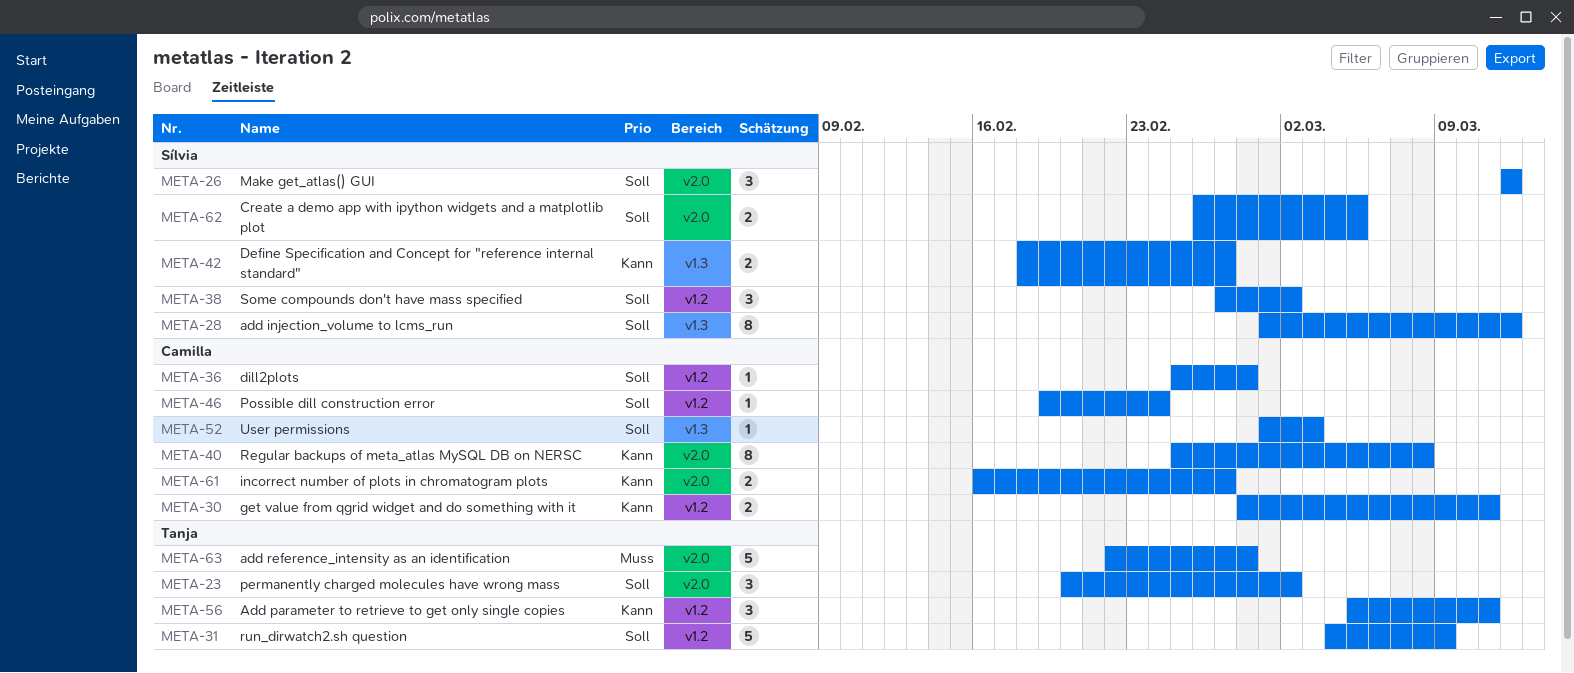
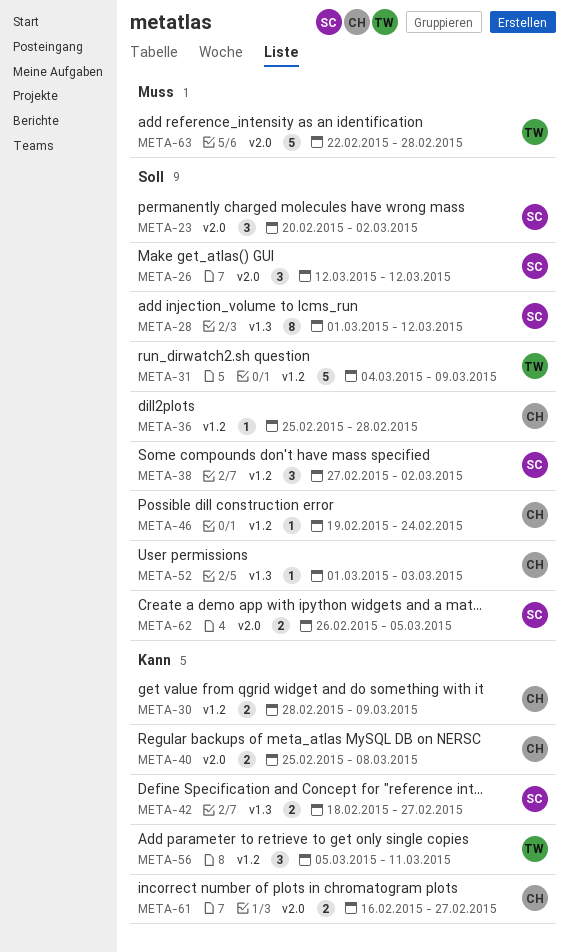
META-23, owner: Tanja -> Sílvia
META-30, due: Mar 11 -> Mar 9
META-40, estimate: 8 -> 2

